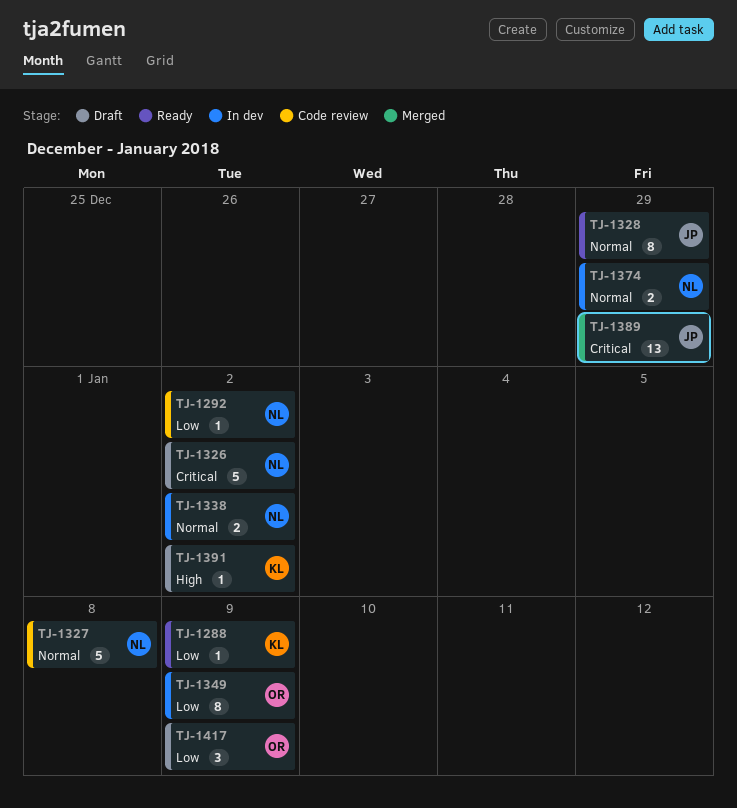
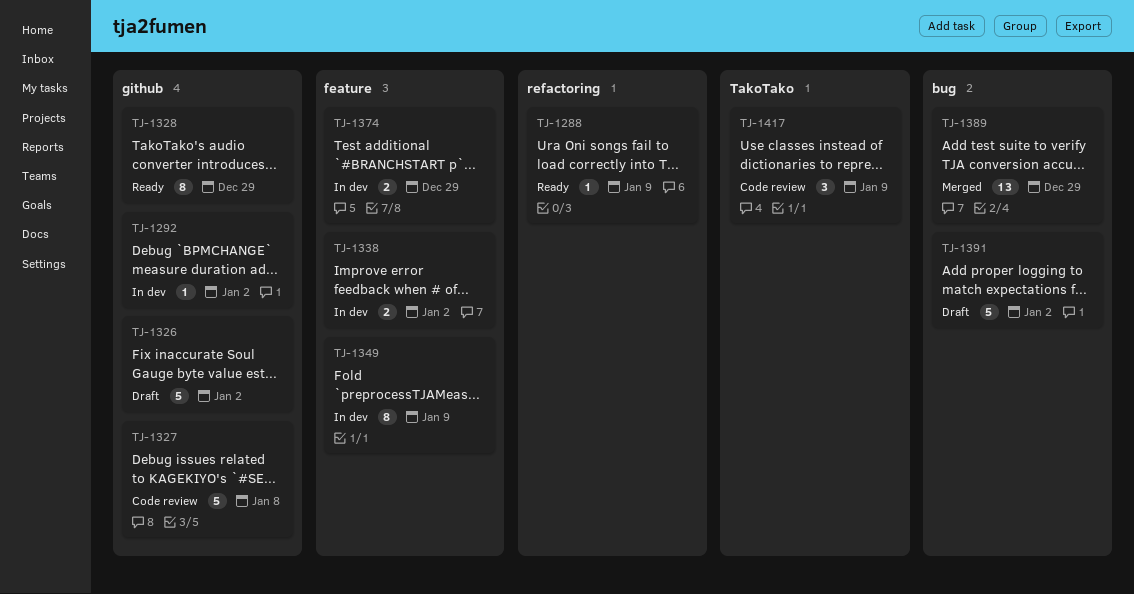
TJ-1292, status: Code review -> In dev
TJ-1391, estimate: 1 -> 5
TJ-1417, status: Draft -> Code review

